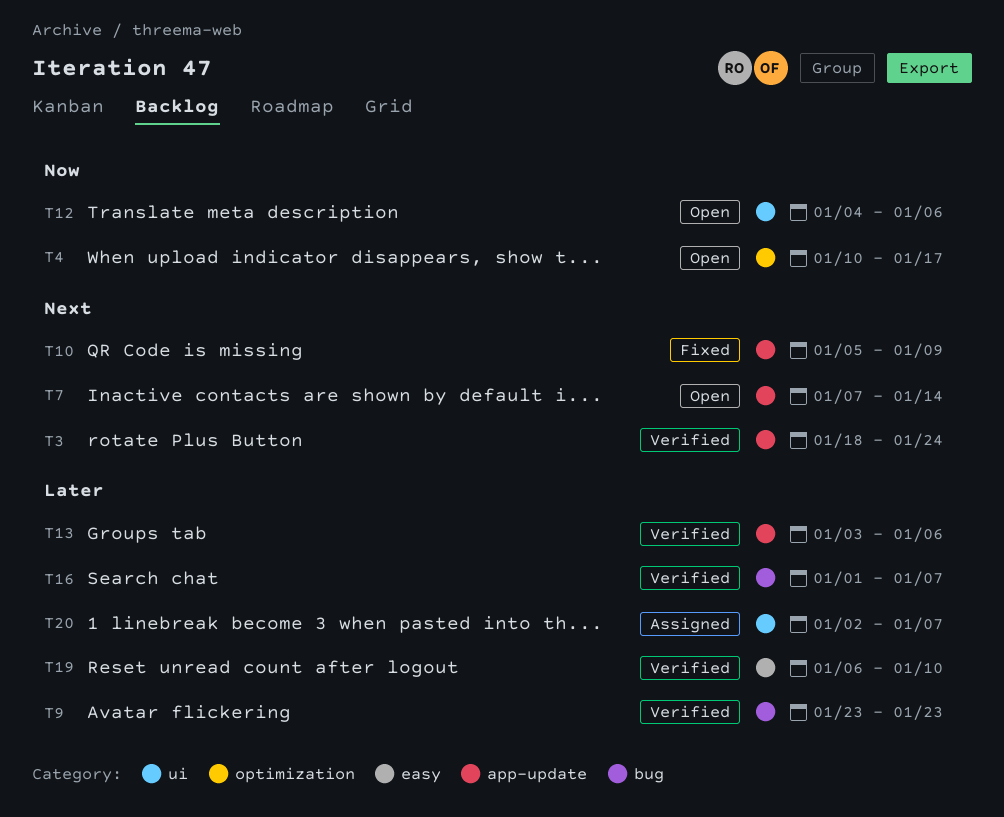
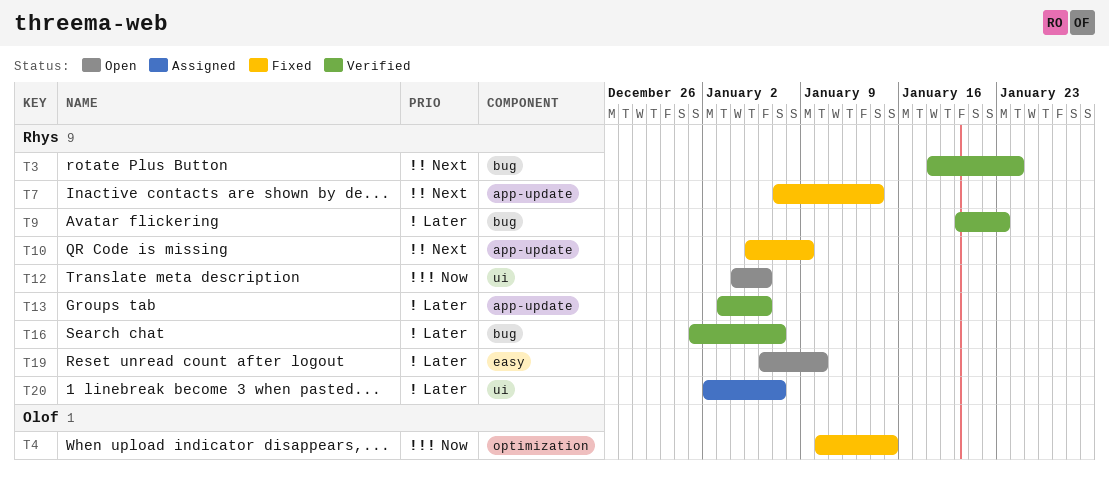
T3, label: app-update -> bug
T4, status: Open -> Fixed
T4, due: Jan 17 -> Jan 15
T7, status: Open -> Fixed
T9, start: Jan 23 -> Jan 20
T19, status: Verified -> Open

